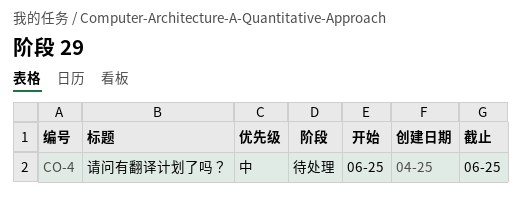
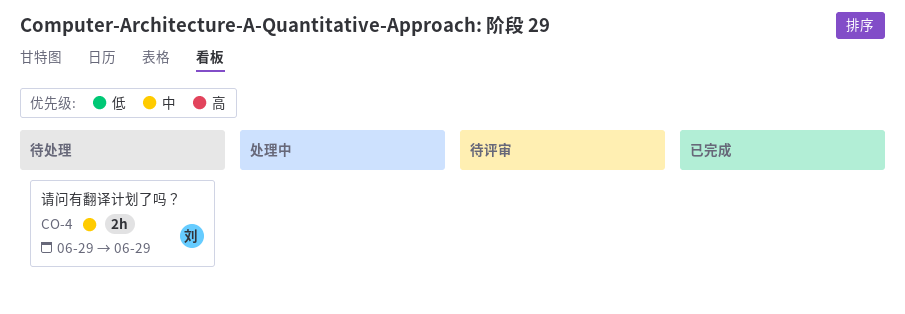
CO-4, start: Jun 25 -> Jun 29
CO-4, due: Jun 25 -> Jun 29

